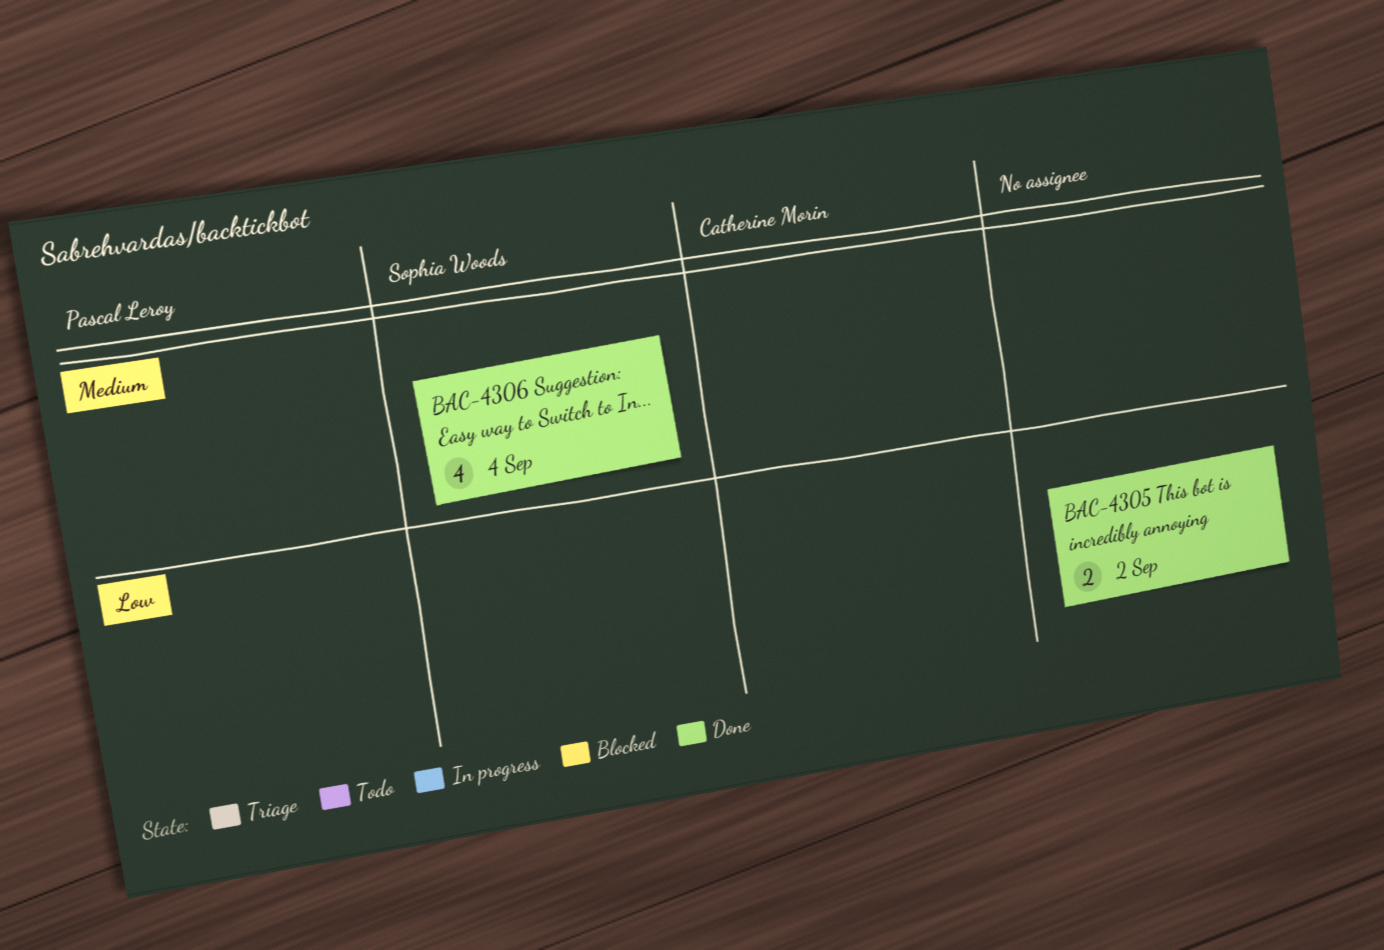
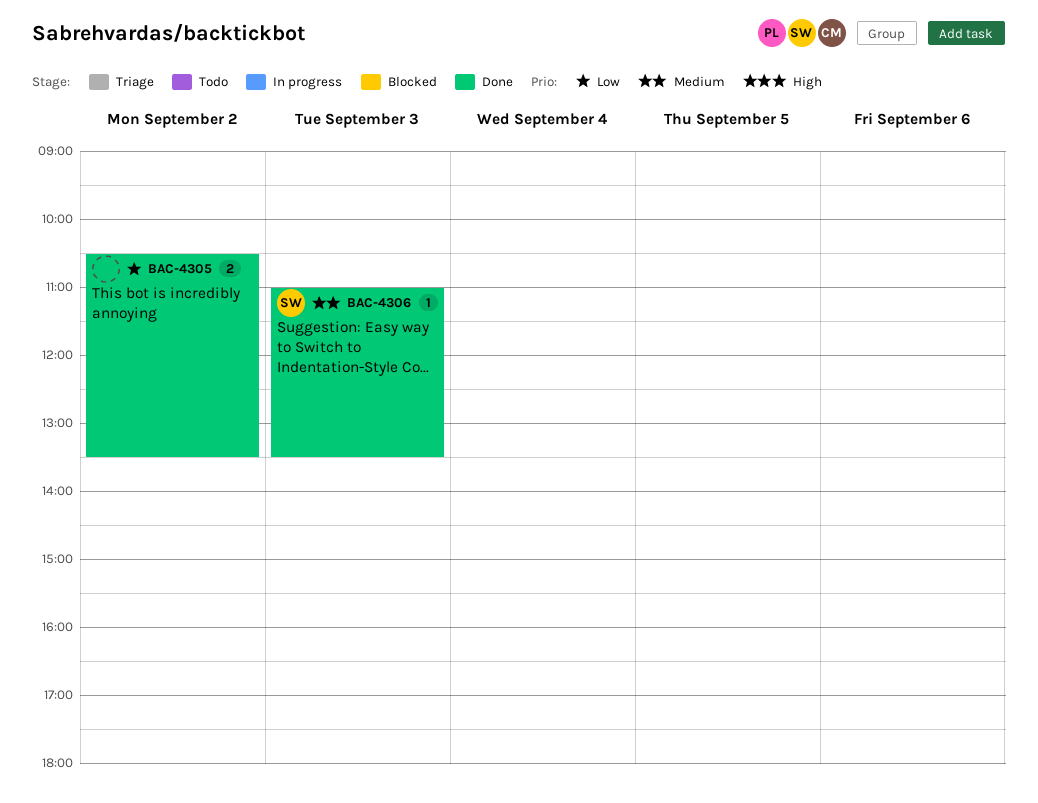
BAC-4306, estimate: 4 -> 1
BAC-4306, day: Sep 4 -> Sep 3

